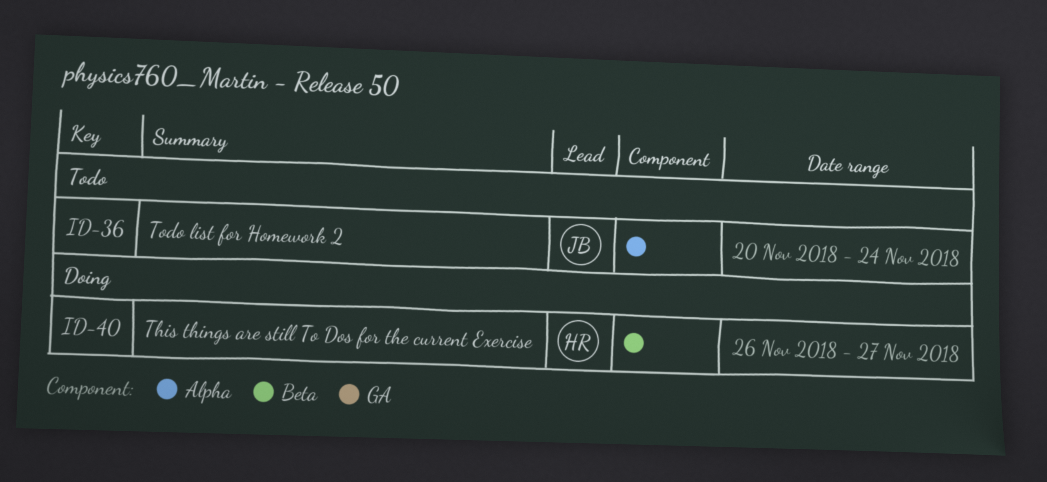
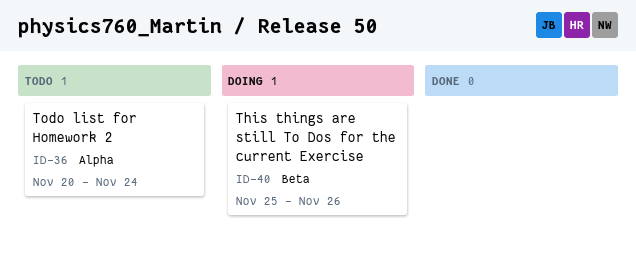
ID-40, start: Nov 26 -> Nov 25
ID-40, due: Nov 27 -> Nov 26

